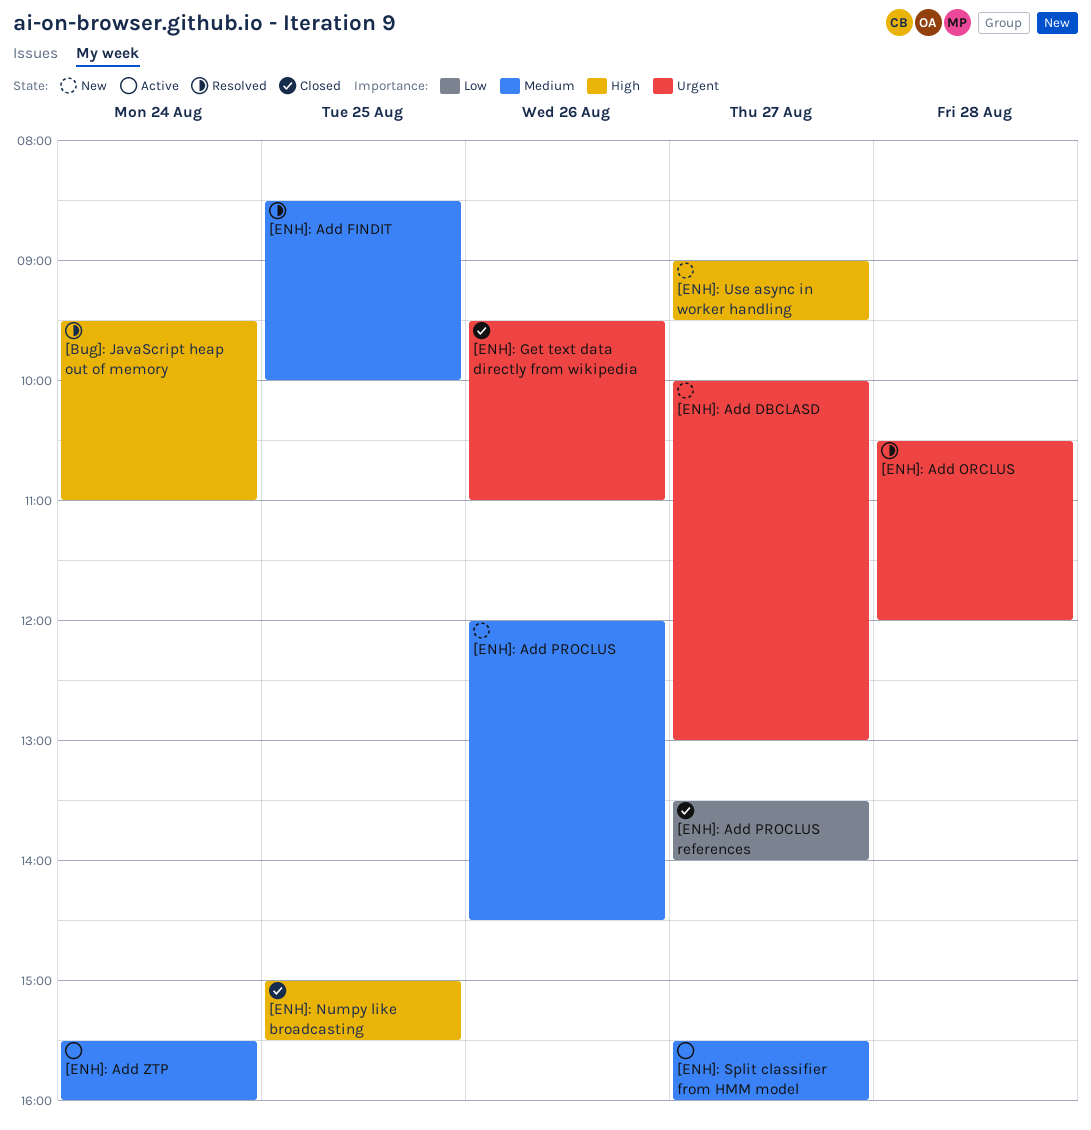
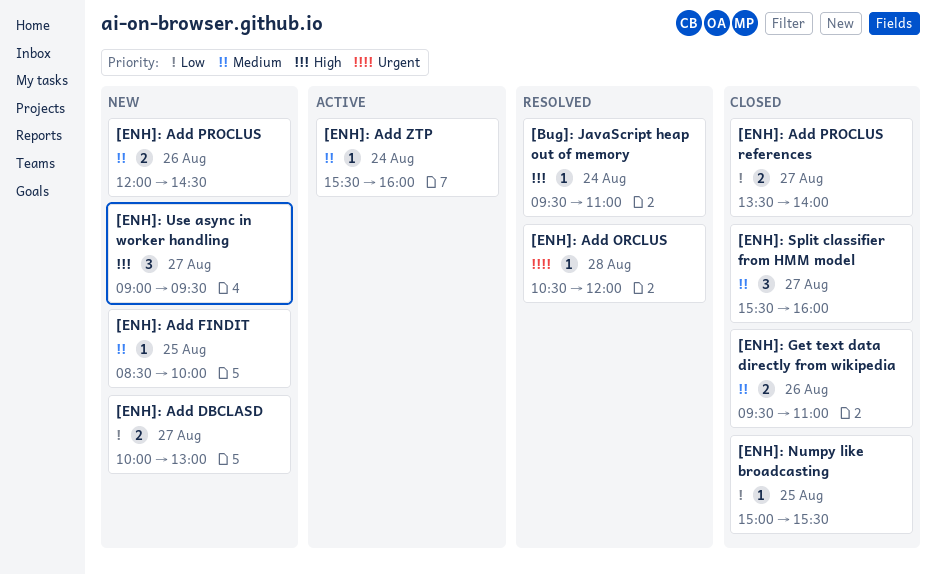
[ENH]: Add DBCLASD, priority: Urgent -> Low
[ENH]: Add FINDIT, status: Resolved -> New
[ENH]: Get text data directly from wikipedia, priority: Urgent -> Medium
[ENH]: Numpy like broadcasting, priority: High -> Low
[ENH]: Split classifier from HMM model, status: Active -> Closed

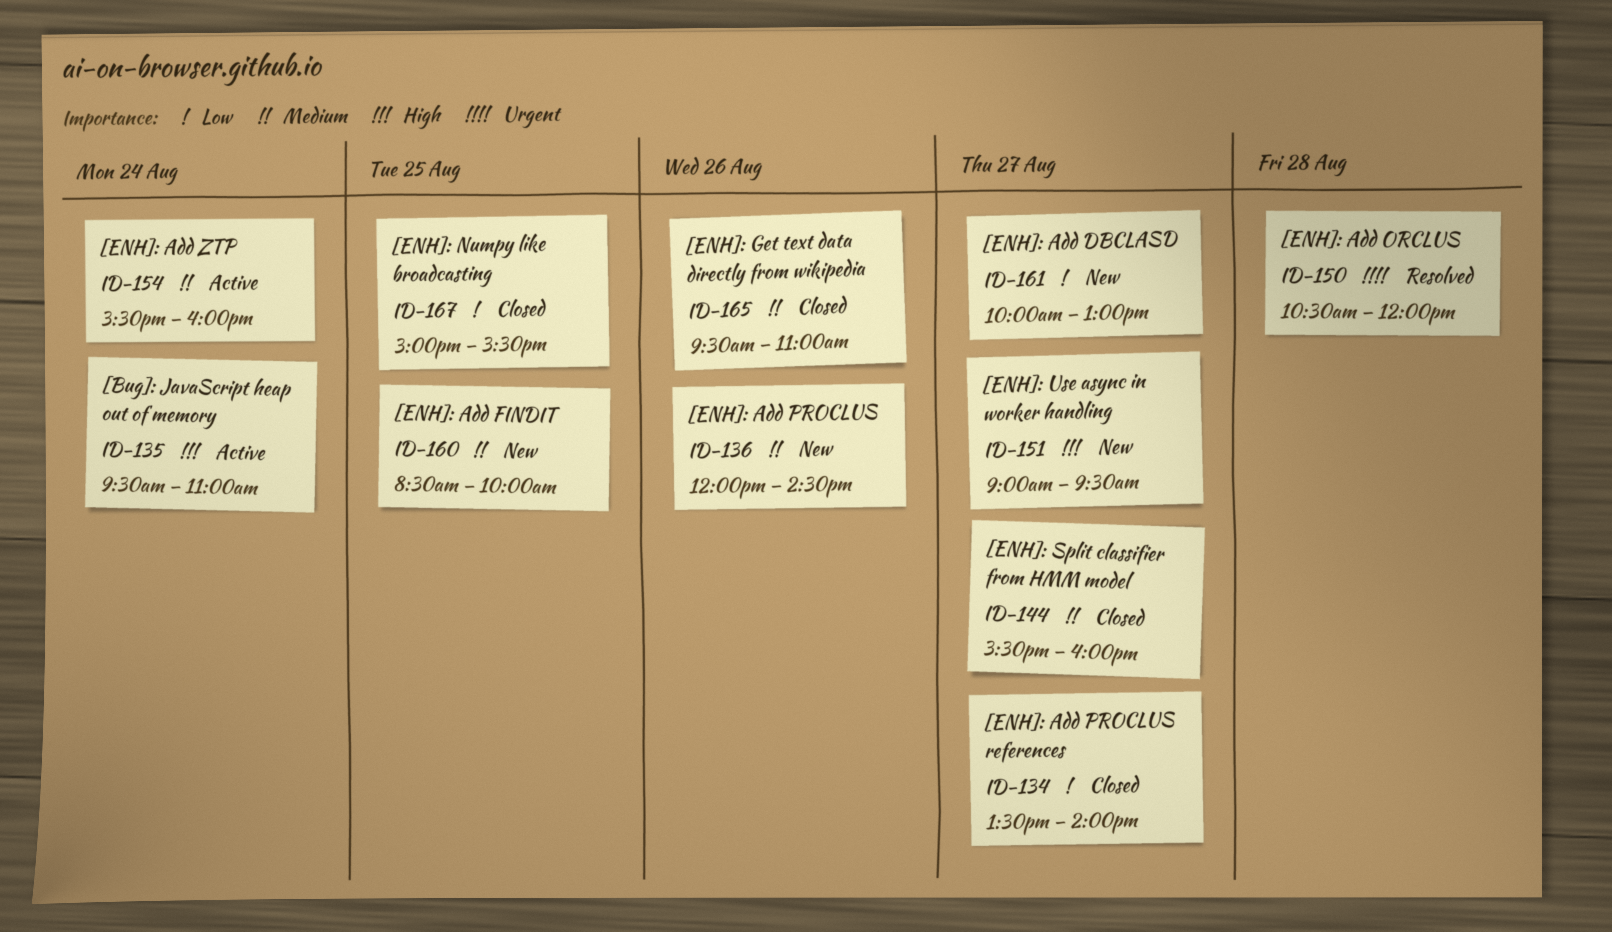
[Bug]: JavaScript heap out of memory, status: Resolved -> Active

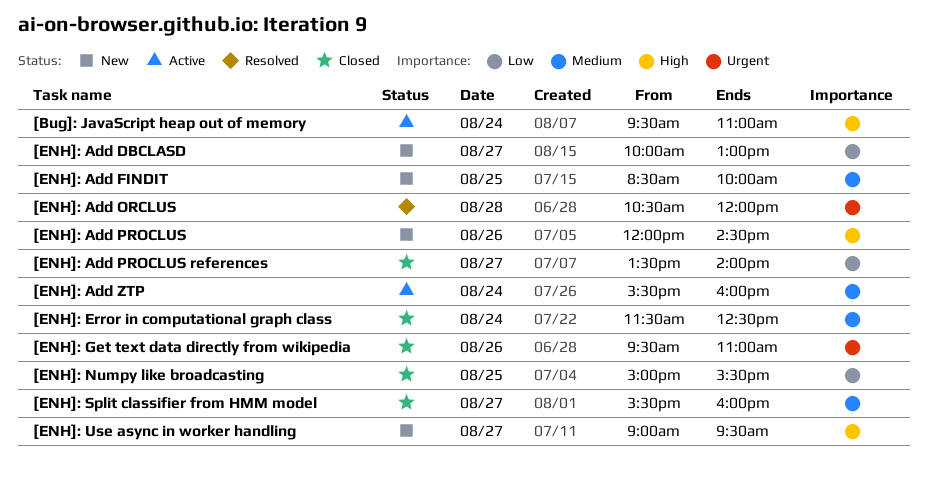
[ENH]: Add PROCLUS, priority: Medium -> High
[ENH]: Error in computational graph class: none -> present
[ENH]: Get text data directly from wikipedia, priority: Medium -> Urgent

